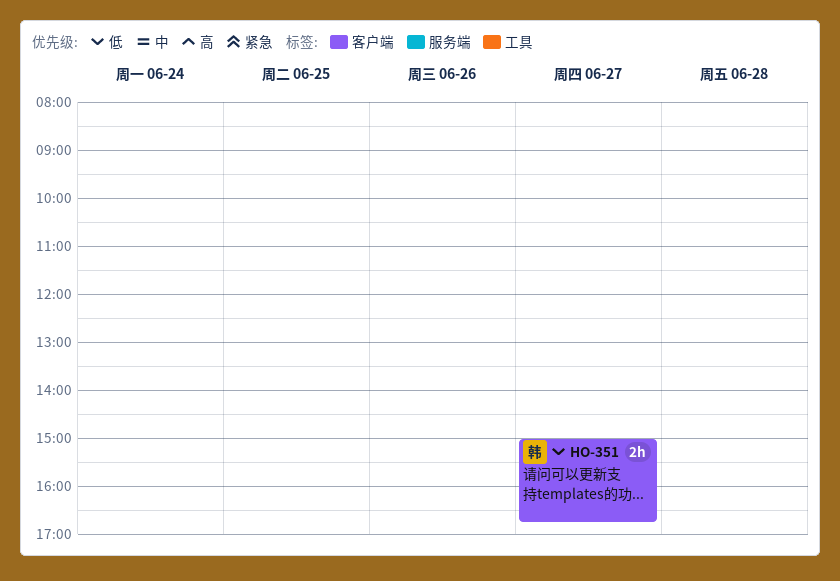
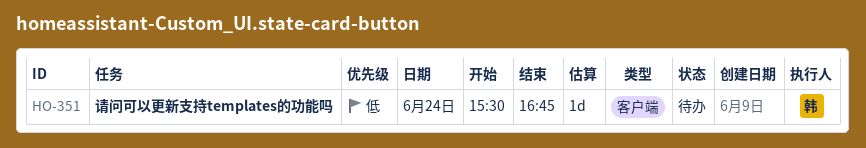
HO-351, estimate: 2h -> 1d
HO-351, day: Jun 27 -> Jun 24
HO-351, begins: 15:00 -> 15:30

